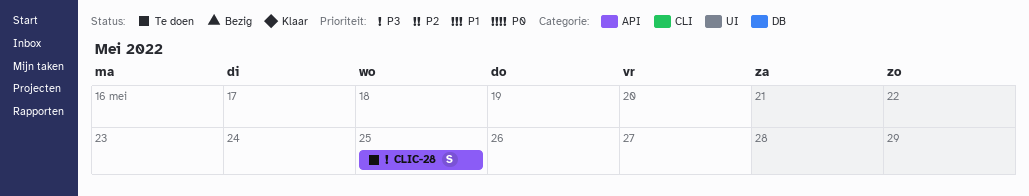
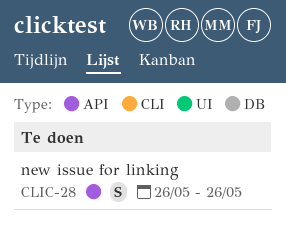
CLIC-28, start: May 25 -> May 26
CLIC-28, due: May 25 -> May 26

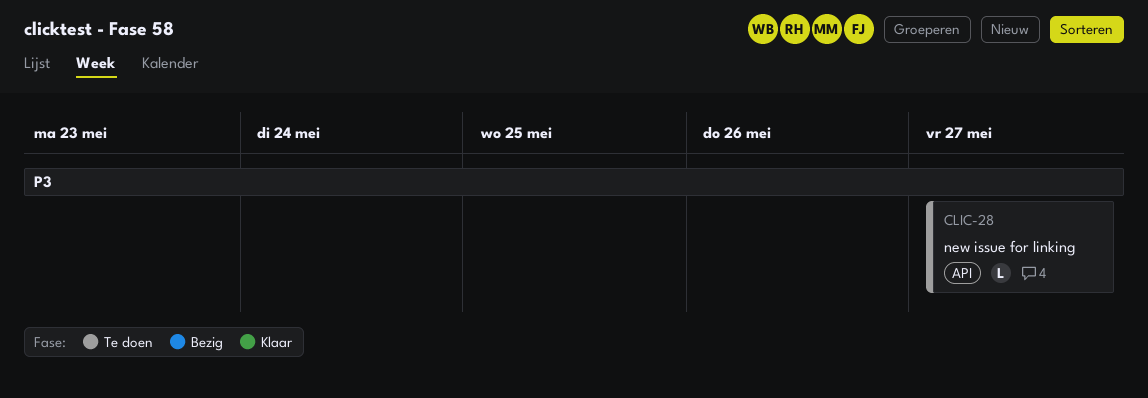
CLIC-28, estimate: S -> L
CLIC-28, due: May 26 -> May 27

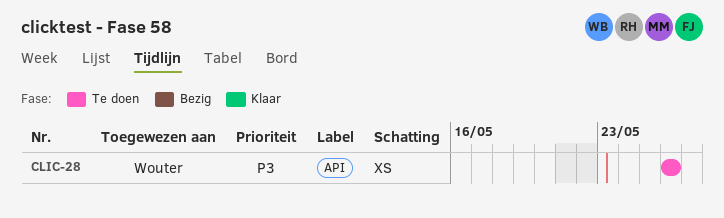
CLIC-28, estimate: L -> XS
CLIC-28, due: May 27 -> May 26

